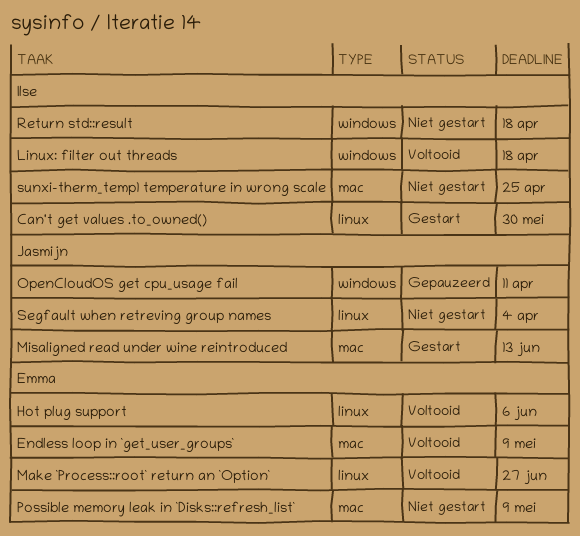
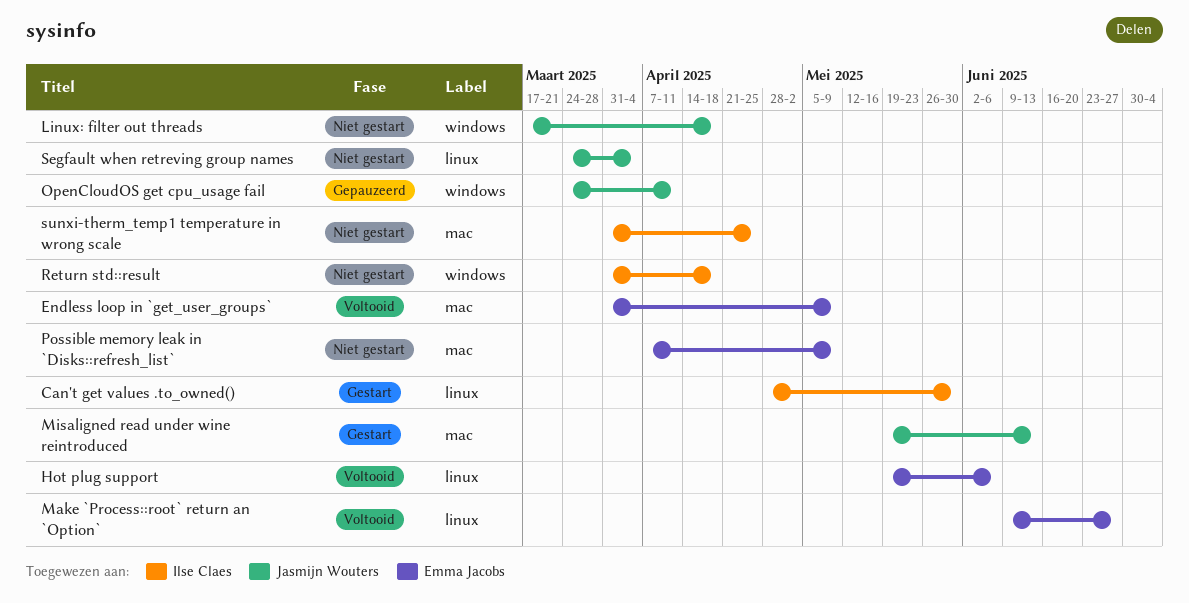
Linux: filter out threads, status: Voltooid -> Niet gestart
Linux: filter out threads, owner: Ilse Claes -> Jasmijn Wouters

